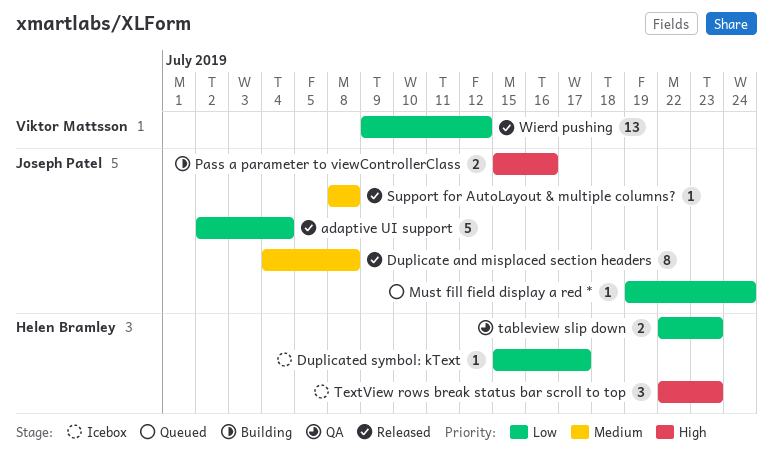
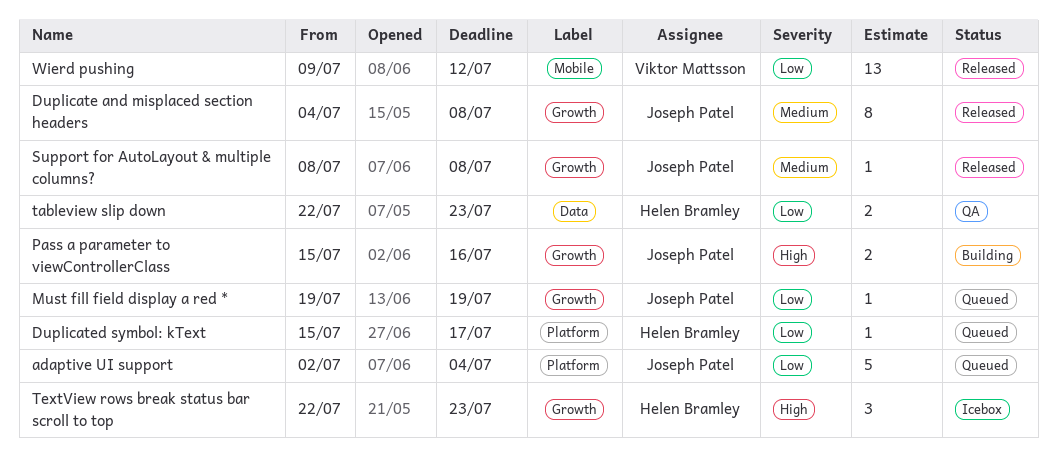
adaptive UI support, status: Released -> Queued
Duplicated symbol: kText, status: Icebox -> Queued
Must fill field display a red *, due: Jul 24 -> Jul 19

